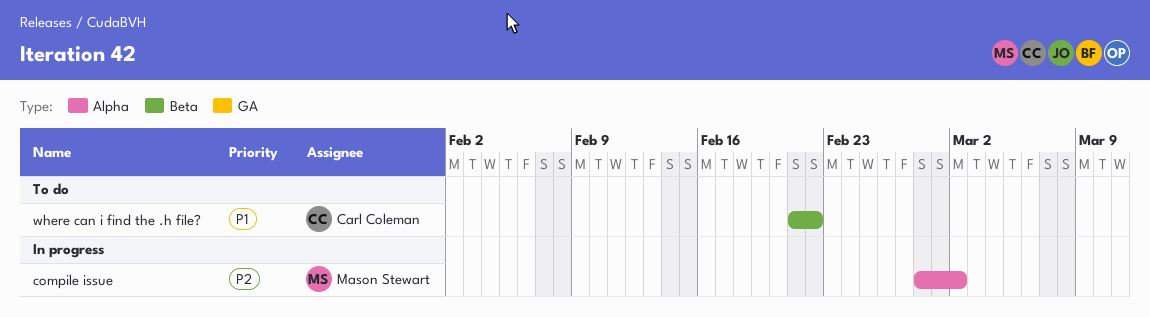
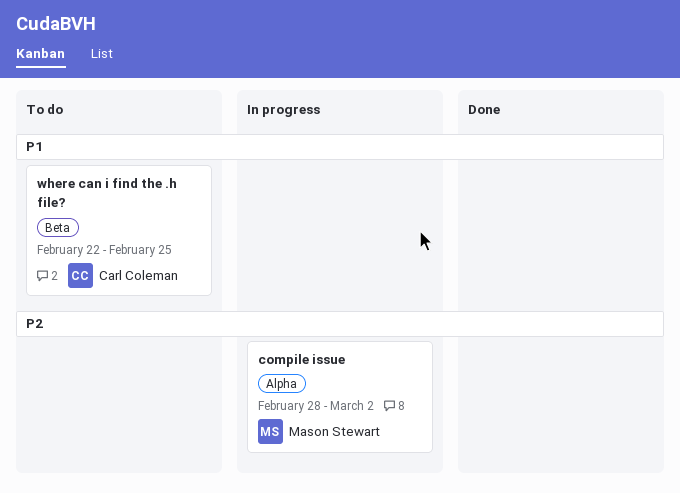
where can i find the .h file?, start: Feb 21 -> Feb 22
where can i find the .h file?, due: Feb 22 -> Feb 25

